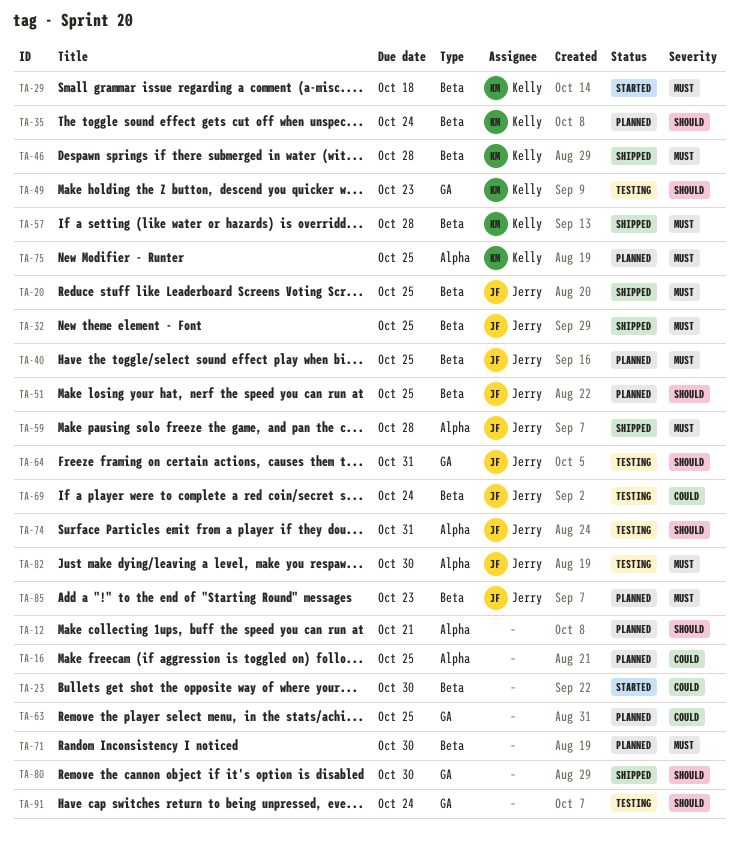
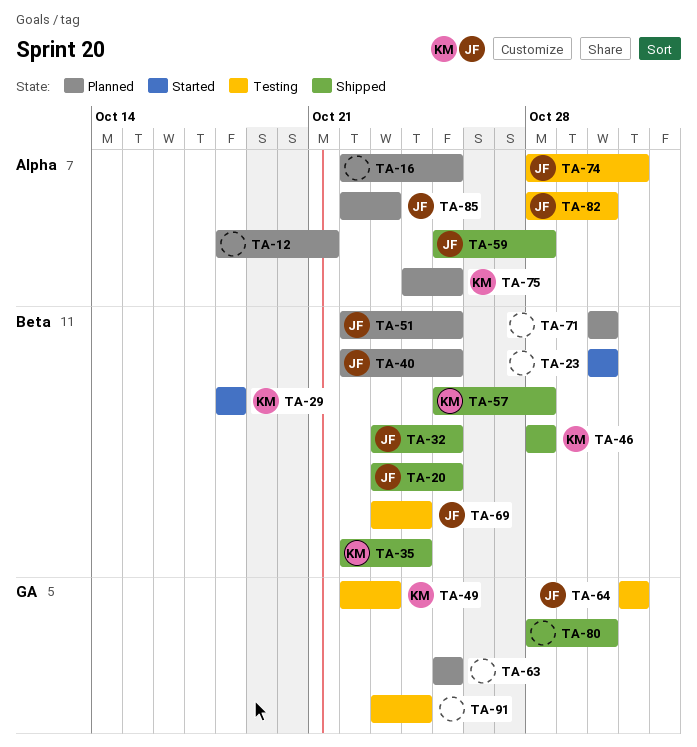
TA-35, status: Planned -> Shipped
TA-85, label: Beta -> Alpha

